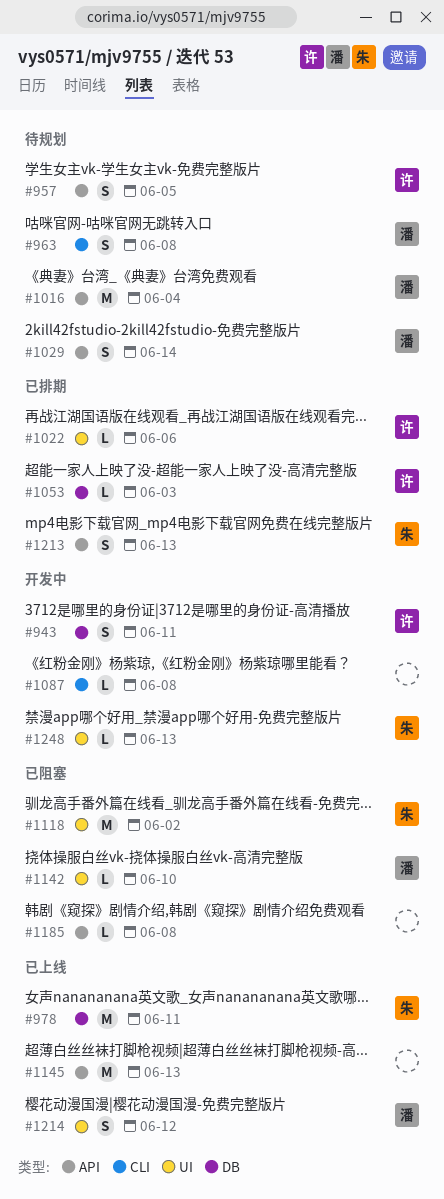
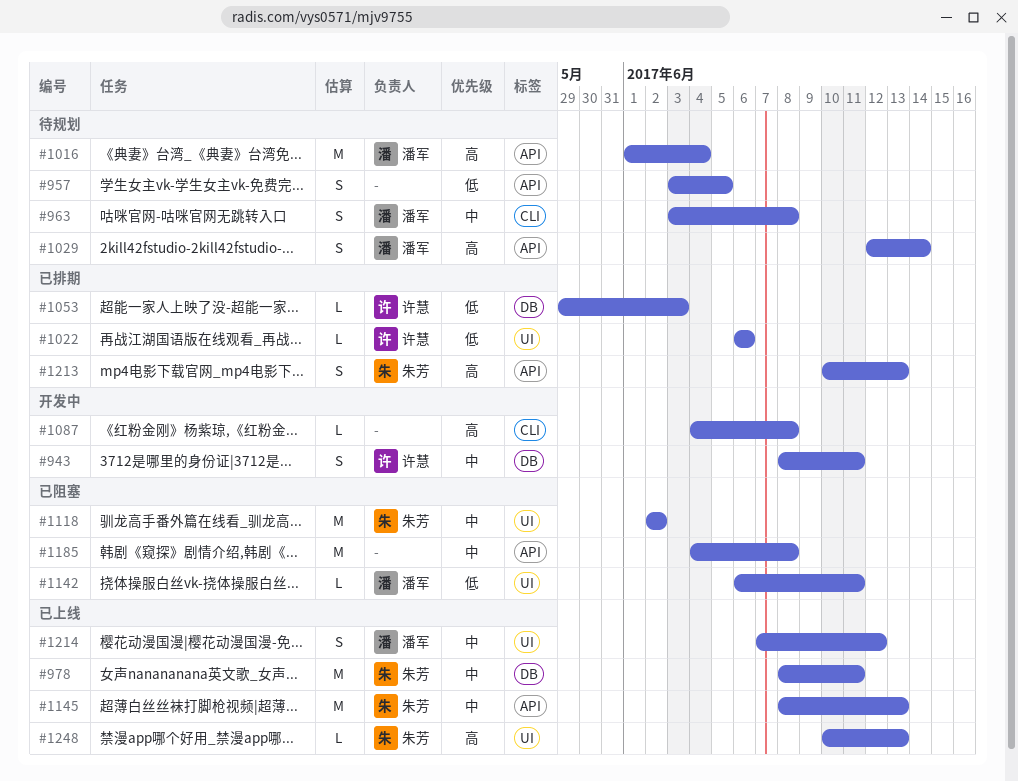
#957, owner: 许慧 -> none
#1142, due: Jun 10 -> Jun 11
#1145, owner: none -> 朱芳
#1185, estimate: L -> M
#1248, status: 开发中 -> 已上线

